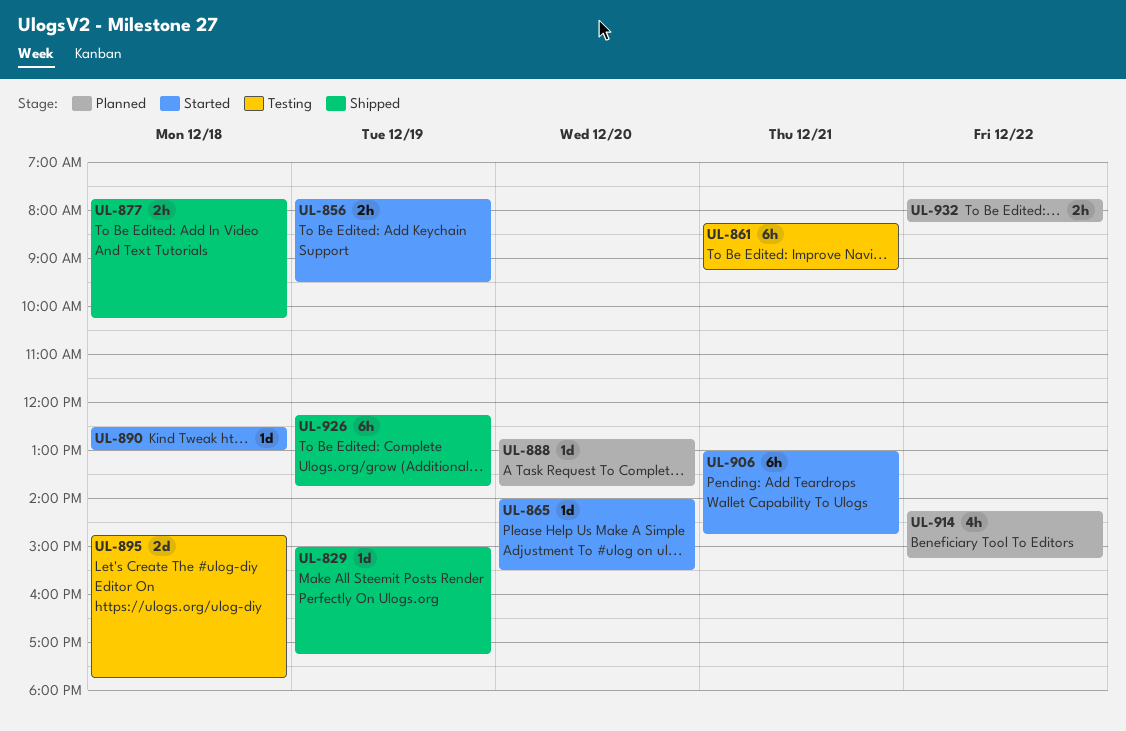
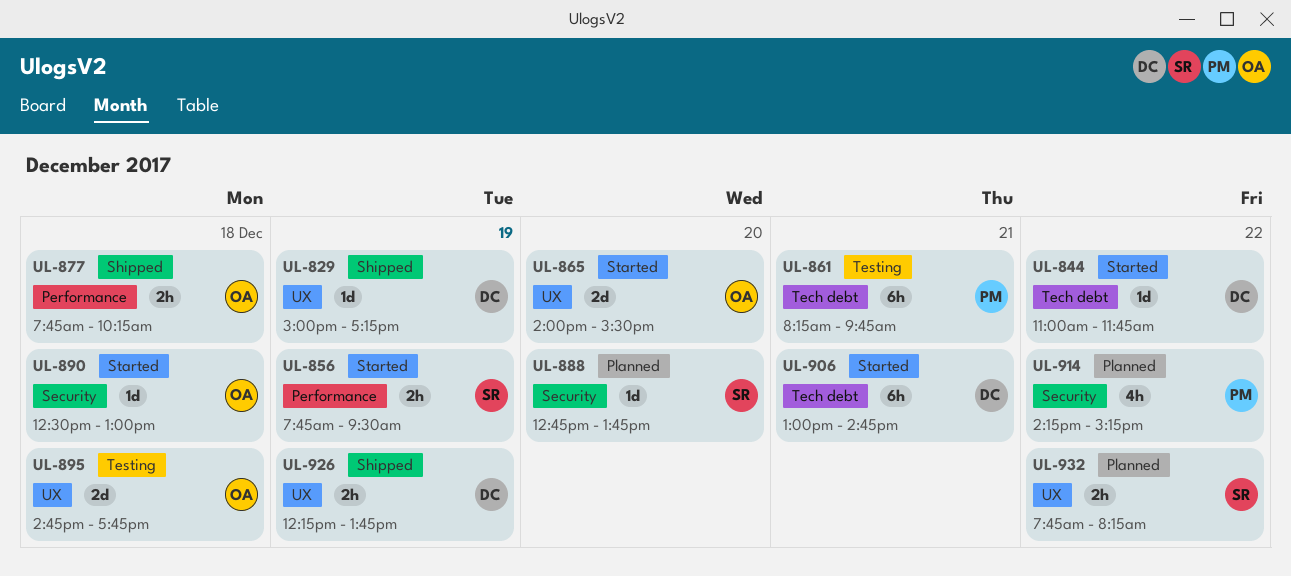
UL-844: none -> present
UL-861, ends: 09:15 -> 09:45
UL-865, estimate: 1d -> 2d
UL-926, estimate: 6h -> 2h

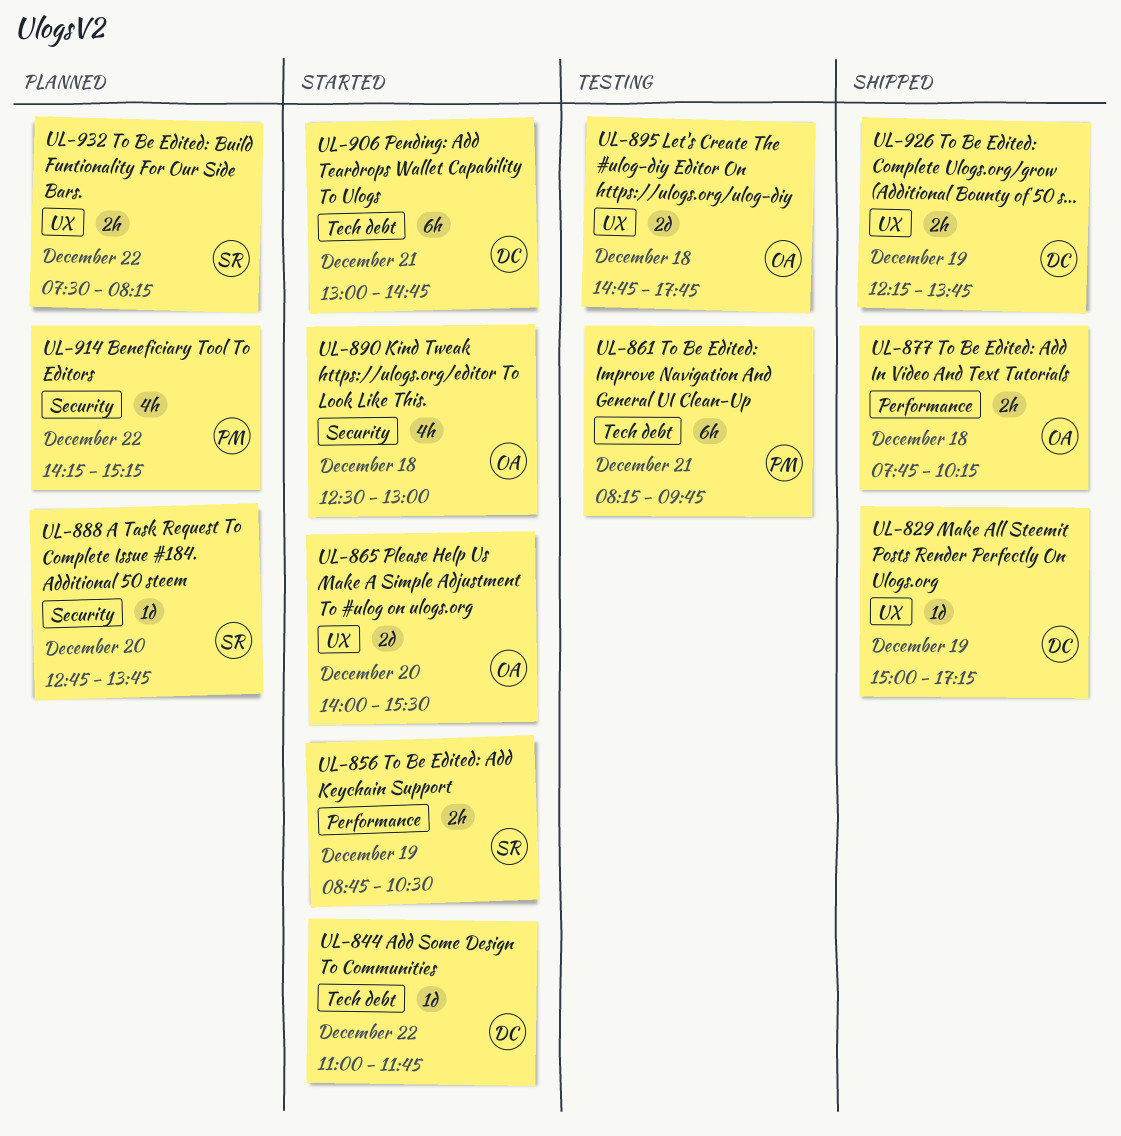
UL-856, begins: 07:45 -> 08:45
UL-856, ends: 09:30 -> 10:30
UL-890, estimate: 1d -> 4h
UL-932, begins: 07:45 -> 07:30

